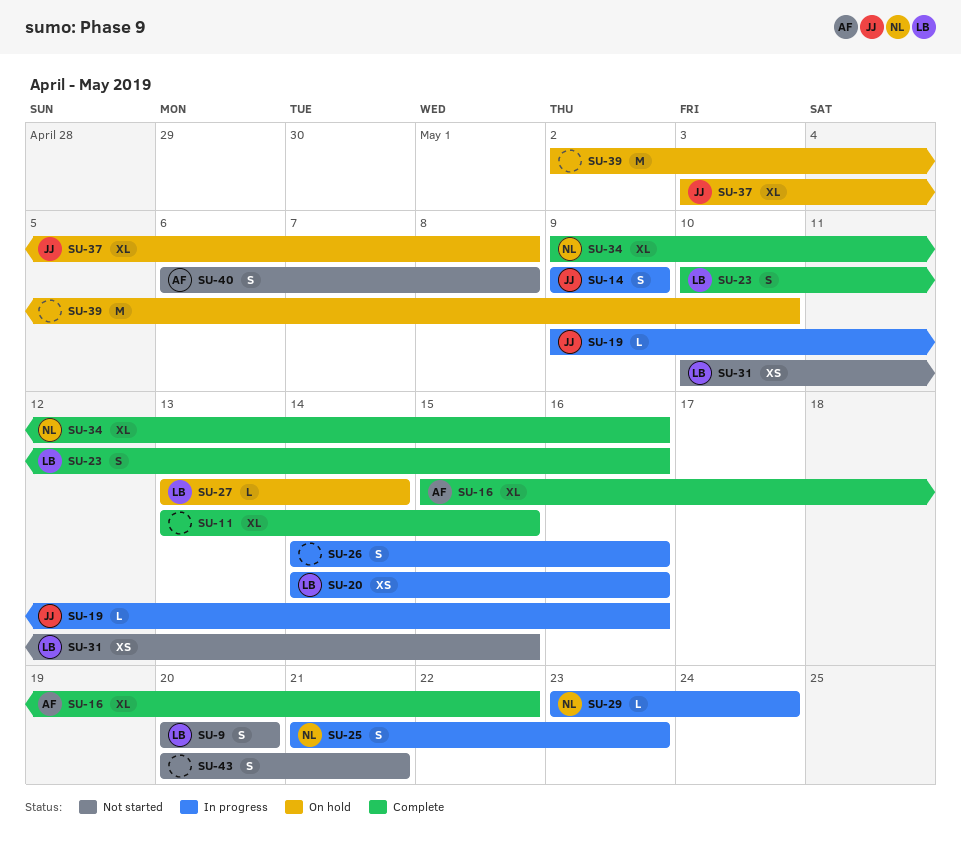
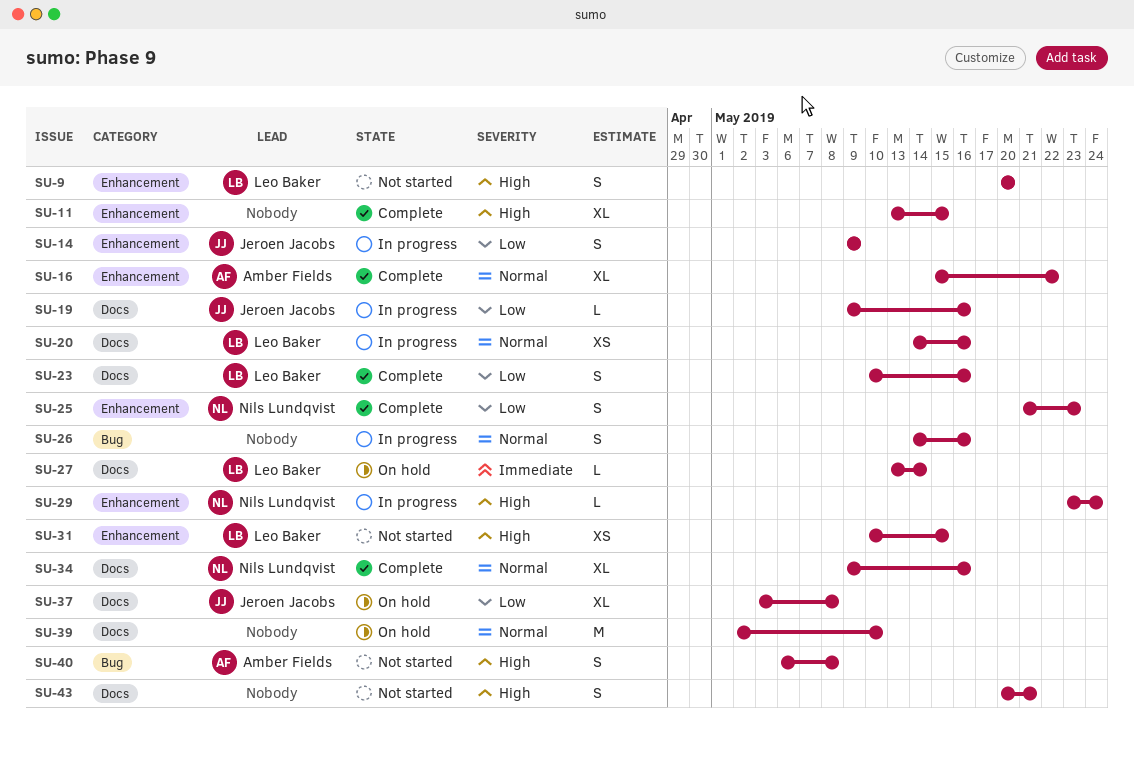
SU-25, status: In progress -> Complete

